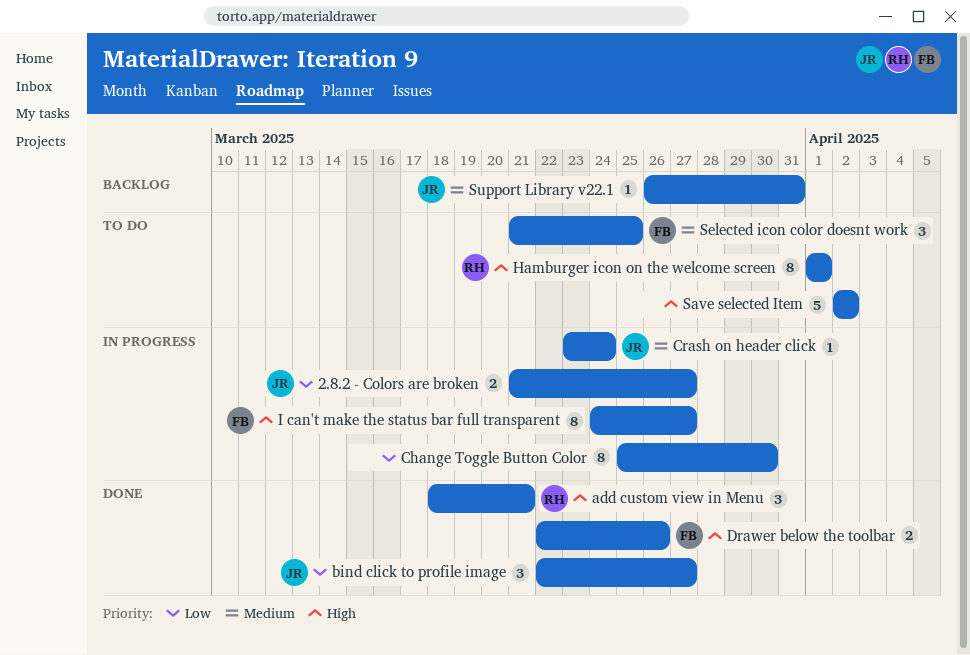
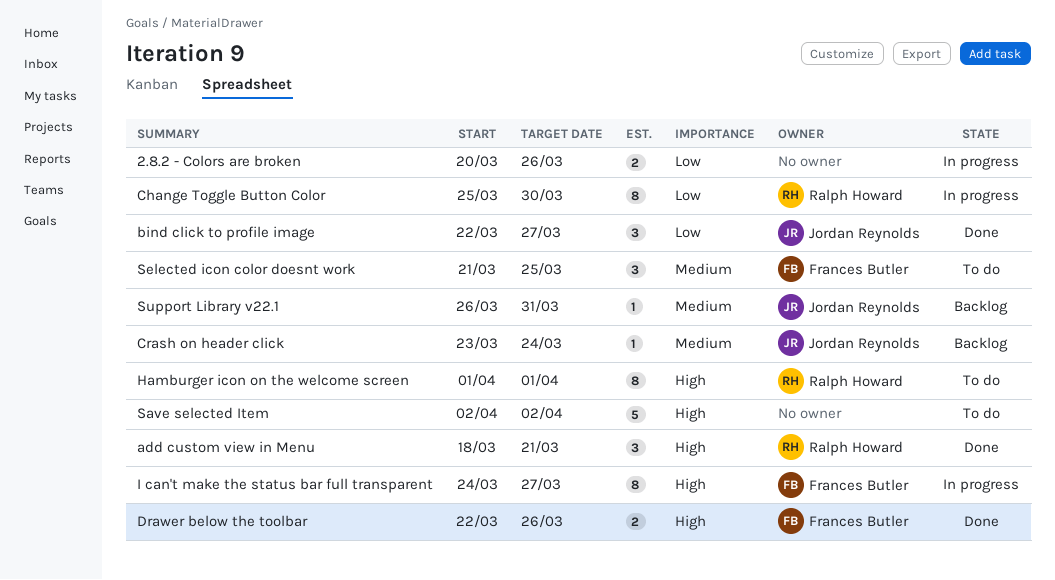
2.8.2 - Colors are broken, owner: Jordan Reynolds -> none
2.8.2 - Colors are broken, start: Mar 21 -> Mar 20
2.8.2 - Colors are broken, due: Mar 27 -> Mar 26
Change Toggle Button Color, owner: none -> Ralph Howard
Crash on header click, status: In progress -> Backlog

